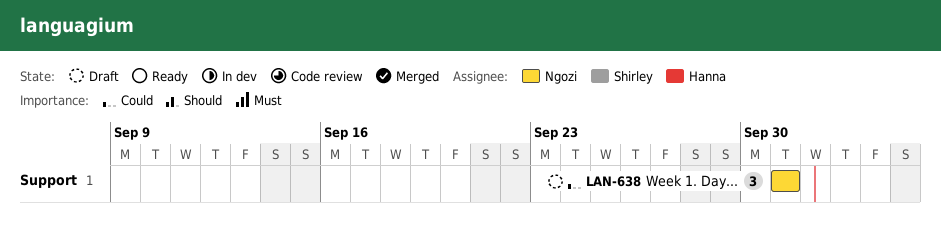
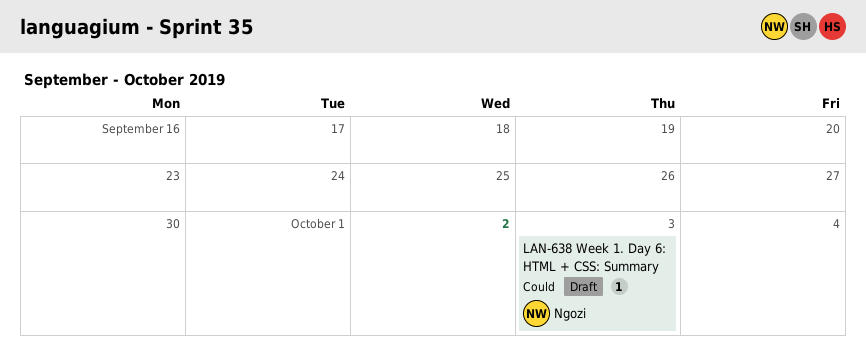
LAN-638, estimate: 3 -> 1
LAN-638, due: Oct 1 -> Oct 3

